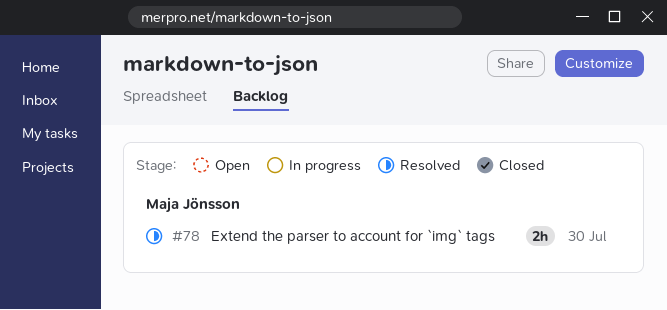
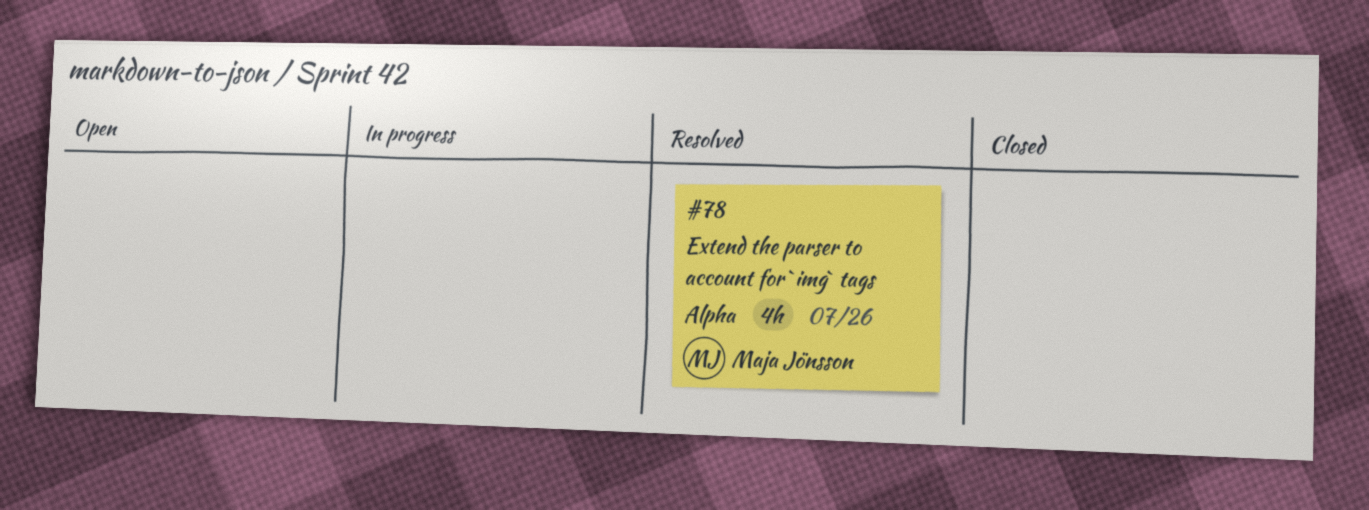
#78, estimate: 2h -> 4h
#78, due: Jul 30 -> Jul 26

